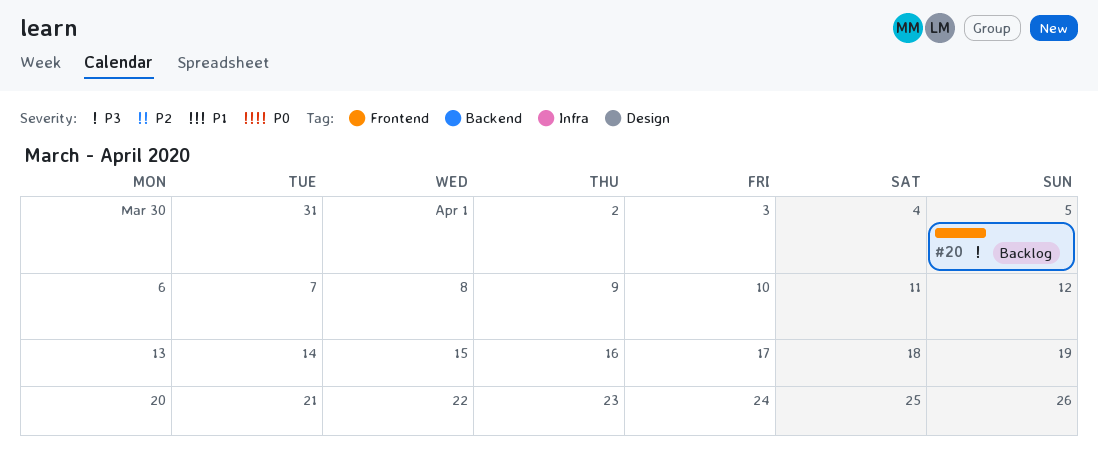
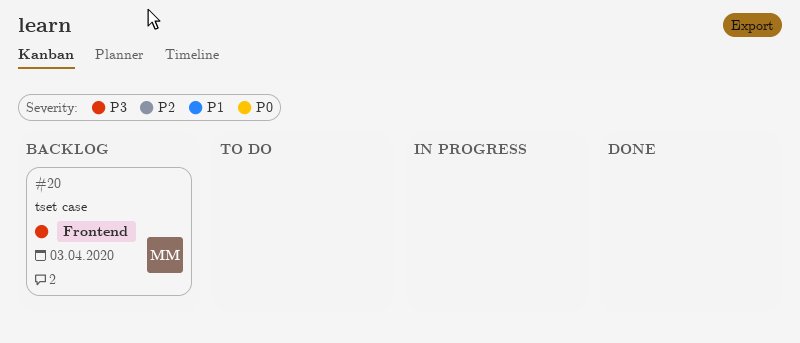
#20, due: Apr 5 -> Apr 3

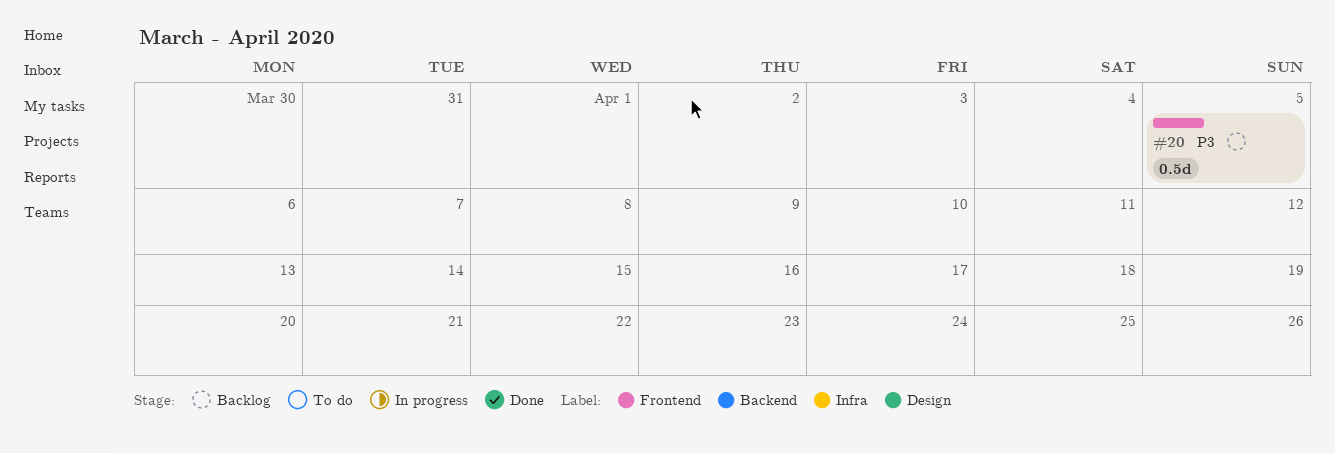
#20, due: Apr 3 -> Apr 5

